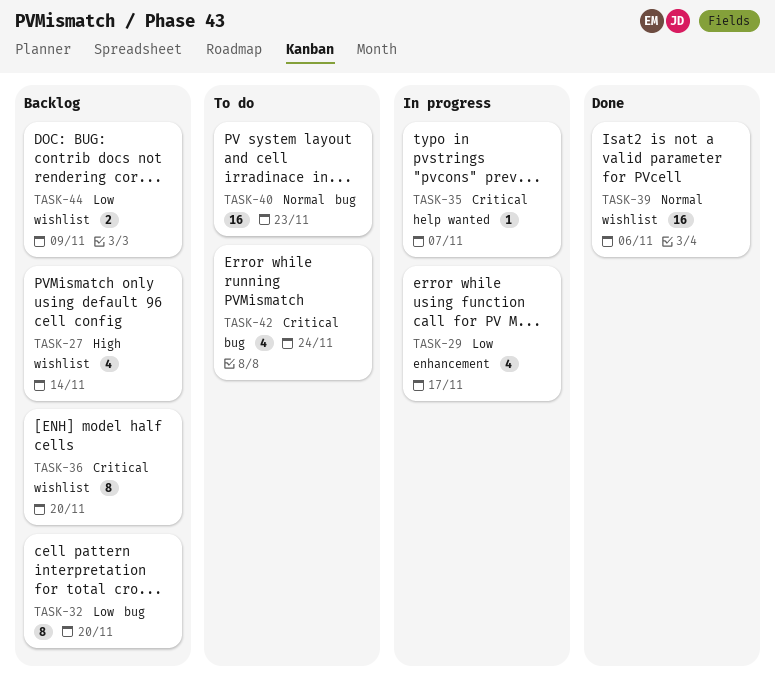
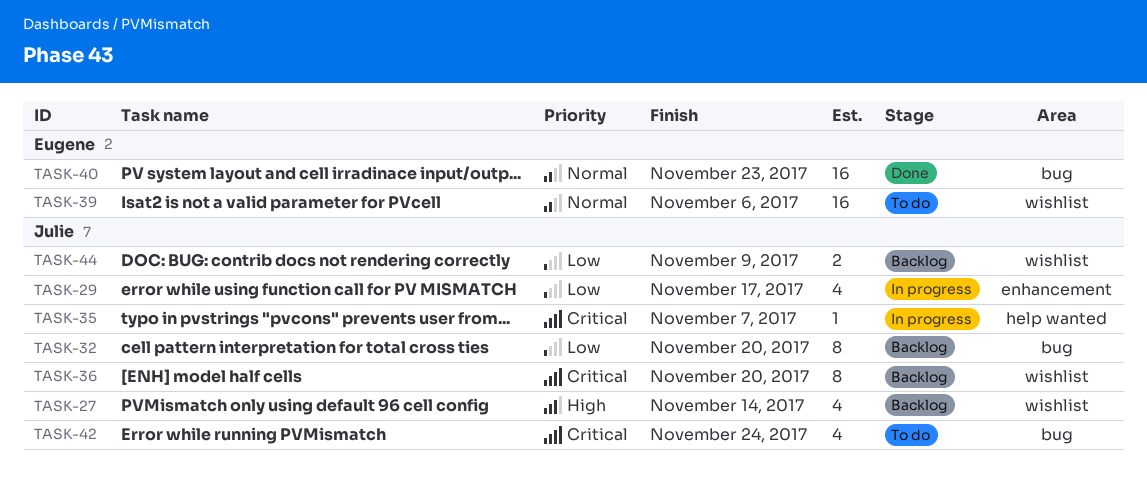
TASK-39, status: Done -> To do
TASK-40, status: To do -> Done

